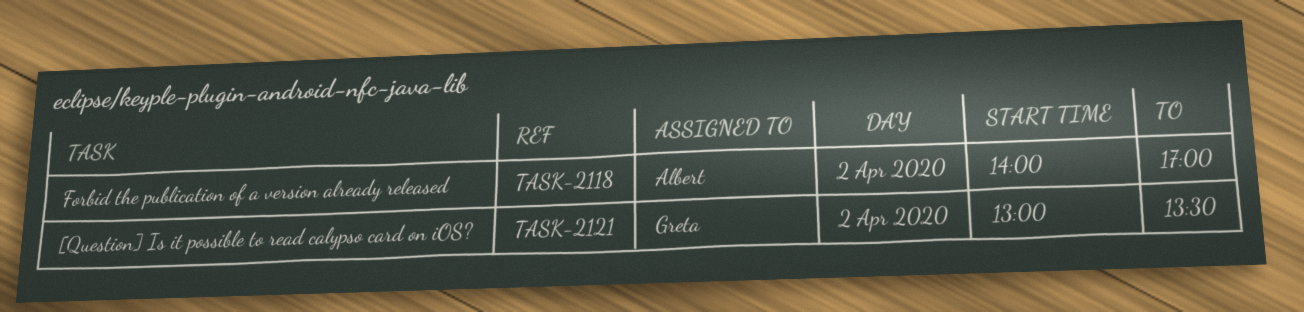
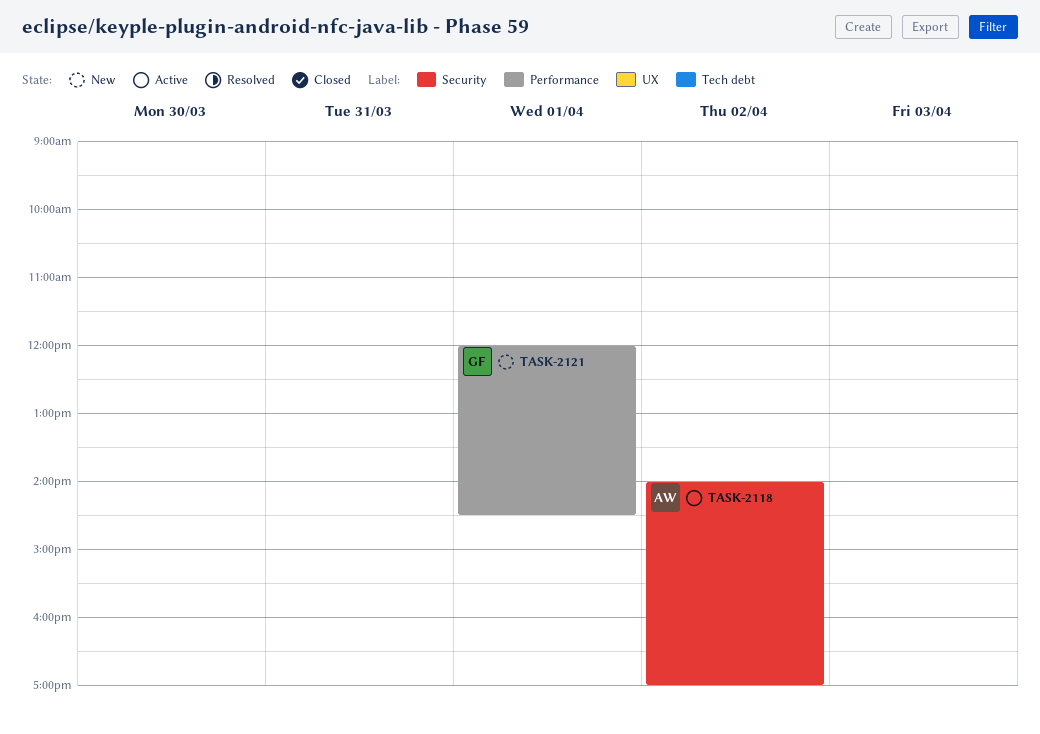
TASK-2121, day: Apr 2 -> Apr 1
TASK-2121, begins: 13:00 -> 12:00
TASK-2121, ends: 13:30 -> 14:30

